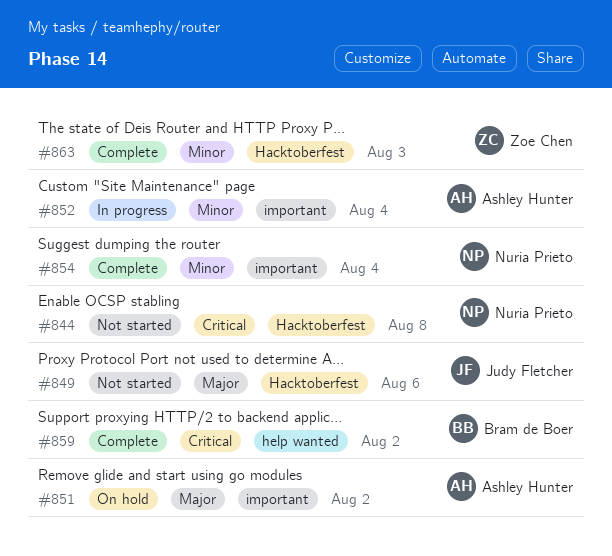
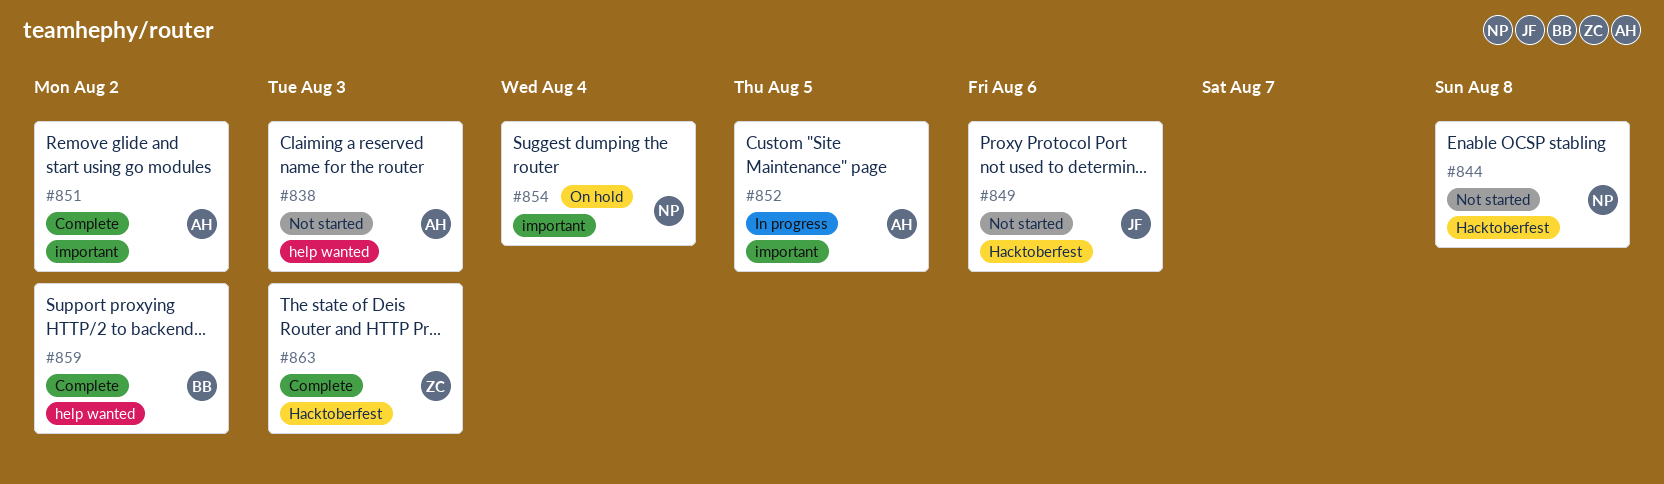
#838: none -> present
#851, status: On hold -> Complete
#852, due: Aug 4 -> Aug 5
#854, status: Complete -> On hold

